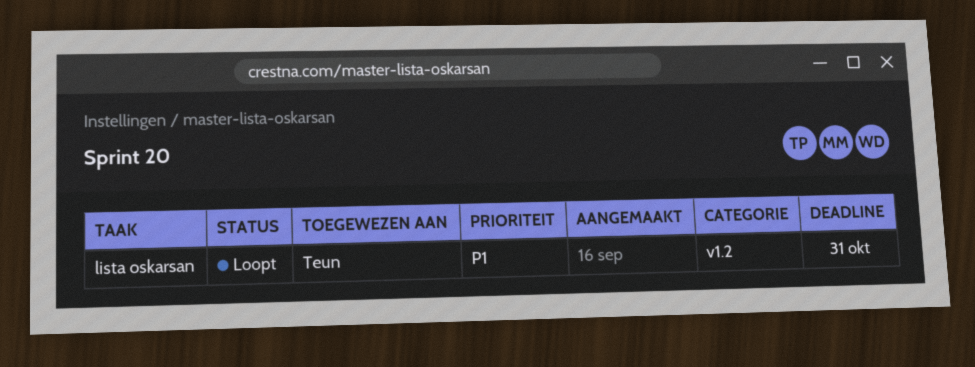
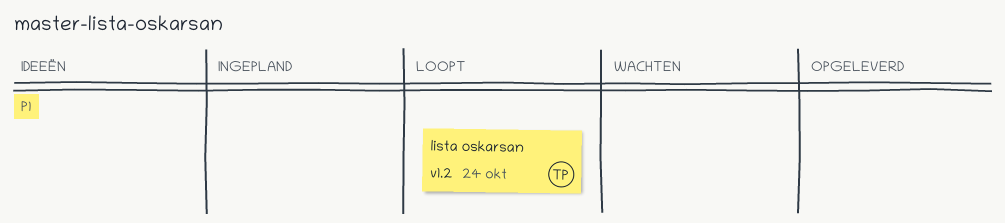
lista oskarsan, due: Oct 31 -> Oct 24

